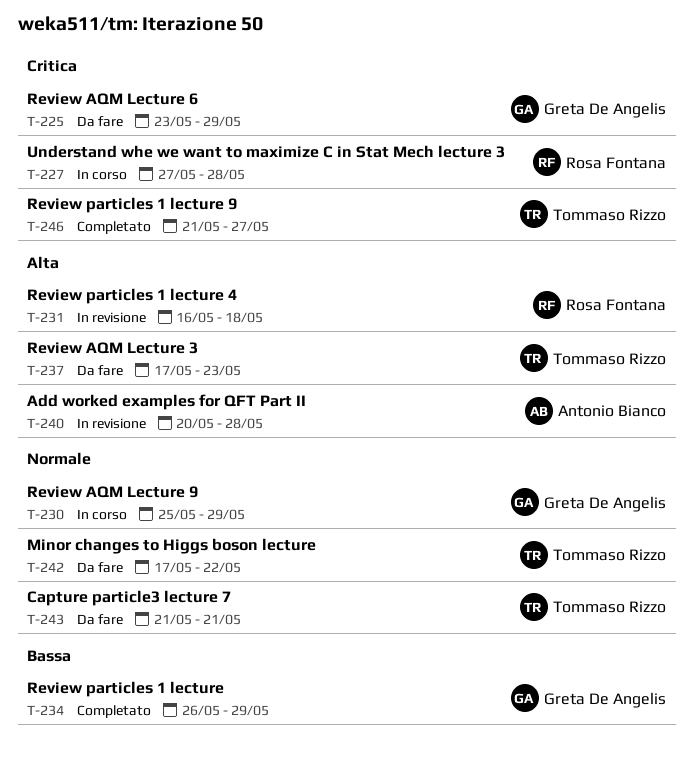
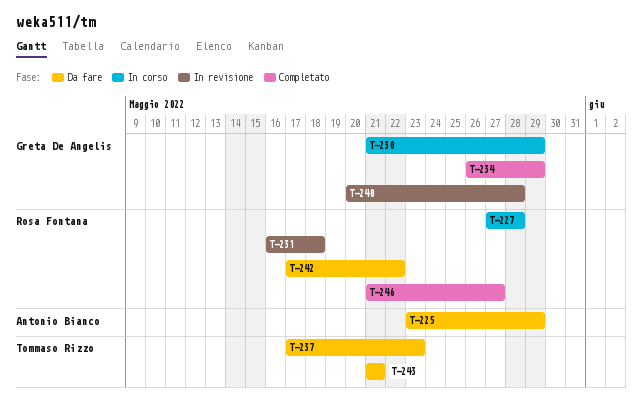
T-225, owner: Greta De Angelis -> Antonio Bianco
T-230, start: May 25 -> May 21
T-240, owner: Antonio Bianco -> Greta De Angelis
T-242, owner: Tommaso Rizzo -> Rosa Fontana
T-246, owner: Tommaso Rizzo -> Rosa Fontana

